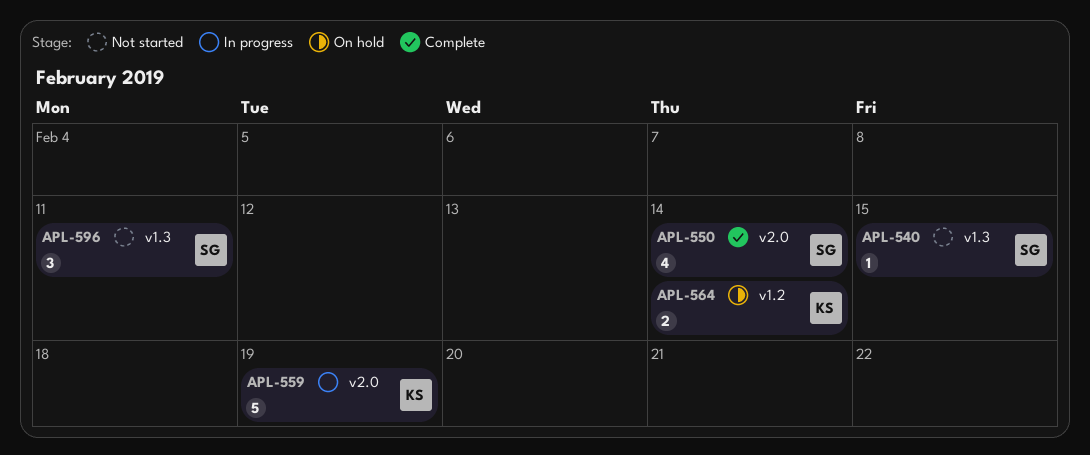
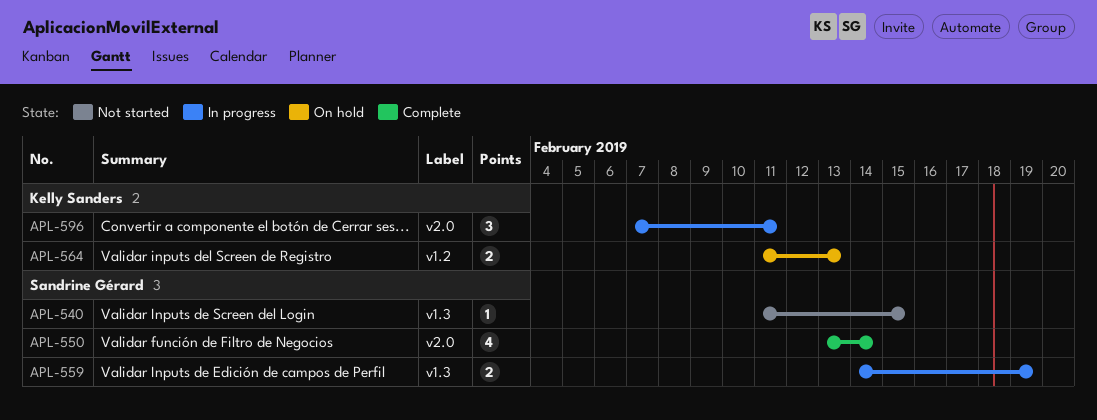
APL-559, owner: Kelly Sanders -> Sandrine Gérard
APL-559, label: v2.0 -> v1.3
APL-559, estimate: 5 -> 2
APL-564, due: Feb 14 -> Feb 13
APL-596, status: Not started -> In progress
APL-596, owner: Sandrine Gérard -> Kelly Sanders
APL-596, label: v1.3 -> v2.0

